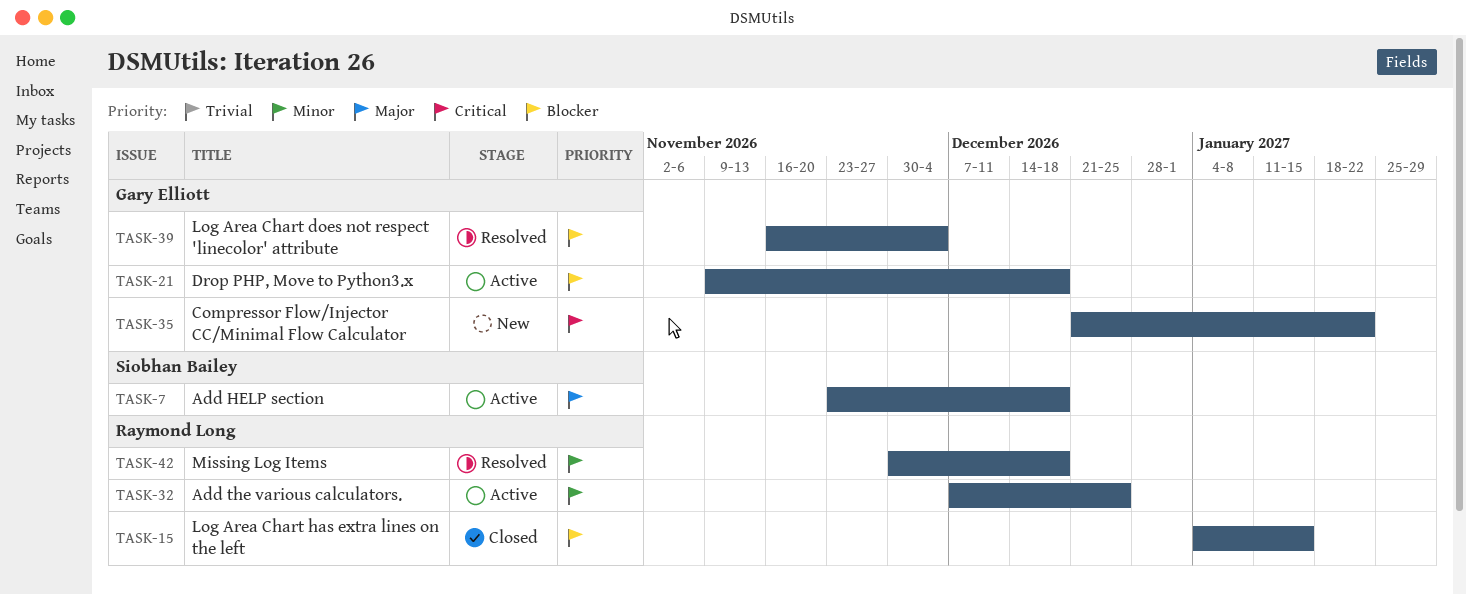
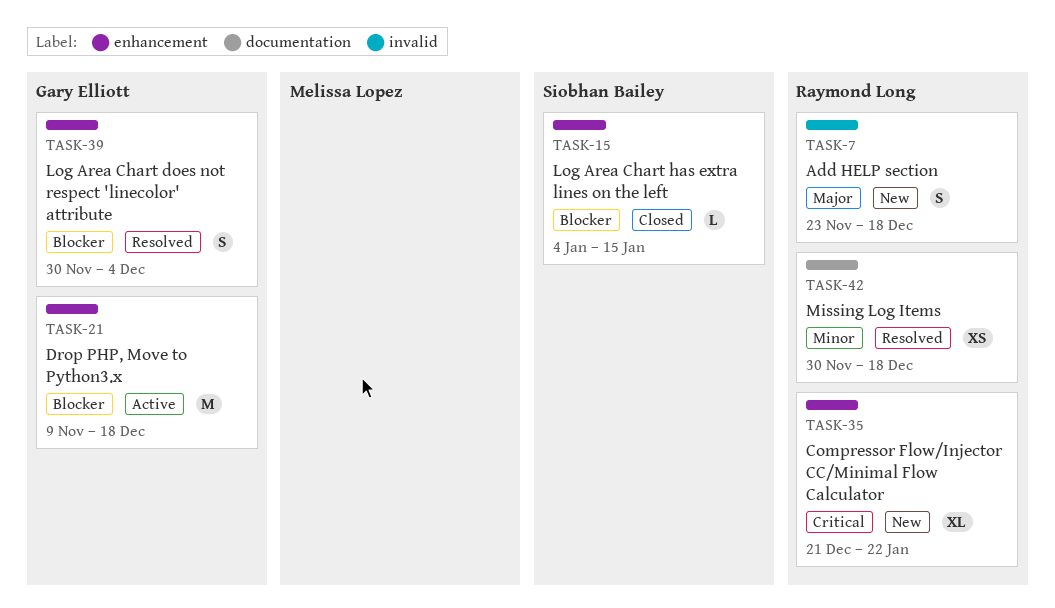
TASK-7, status: Active -> New
TASK-7, owner: Siobhan Bailey -> Raymond Long
TASK-15, owner: Raymond Long -> Siobhan Bailey
TASK-32: present -> none
TASK-35, owner: Gary Elliott -> Raymond Long
TASK-39, start: Nov 16 -> Nov 30

